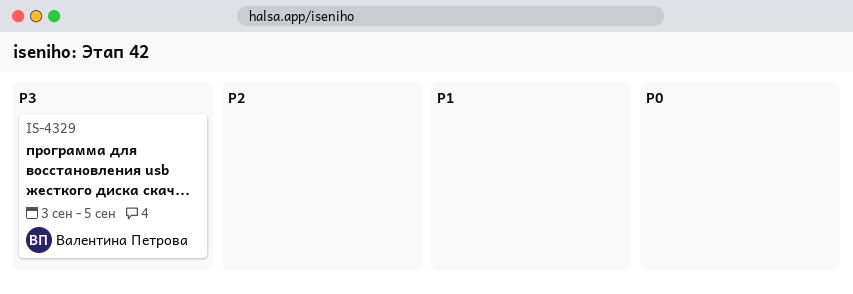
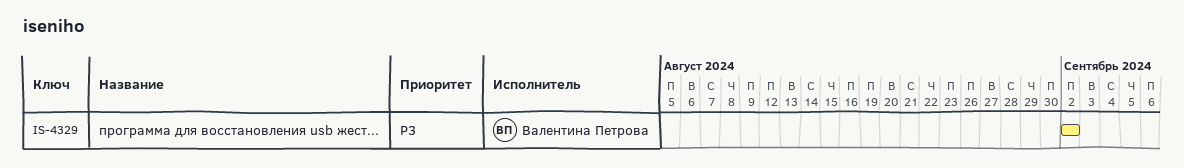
IS-4329, start: Sep 3 -> Sep 2
IS-4329, due: Sep 5 -> Sep 2

